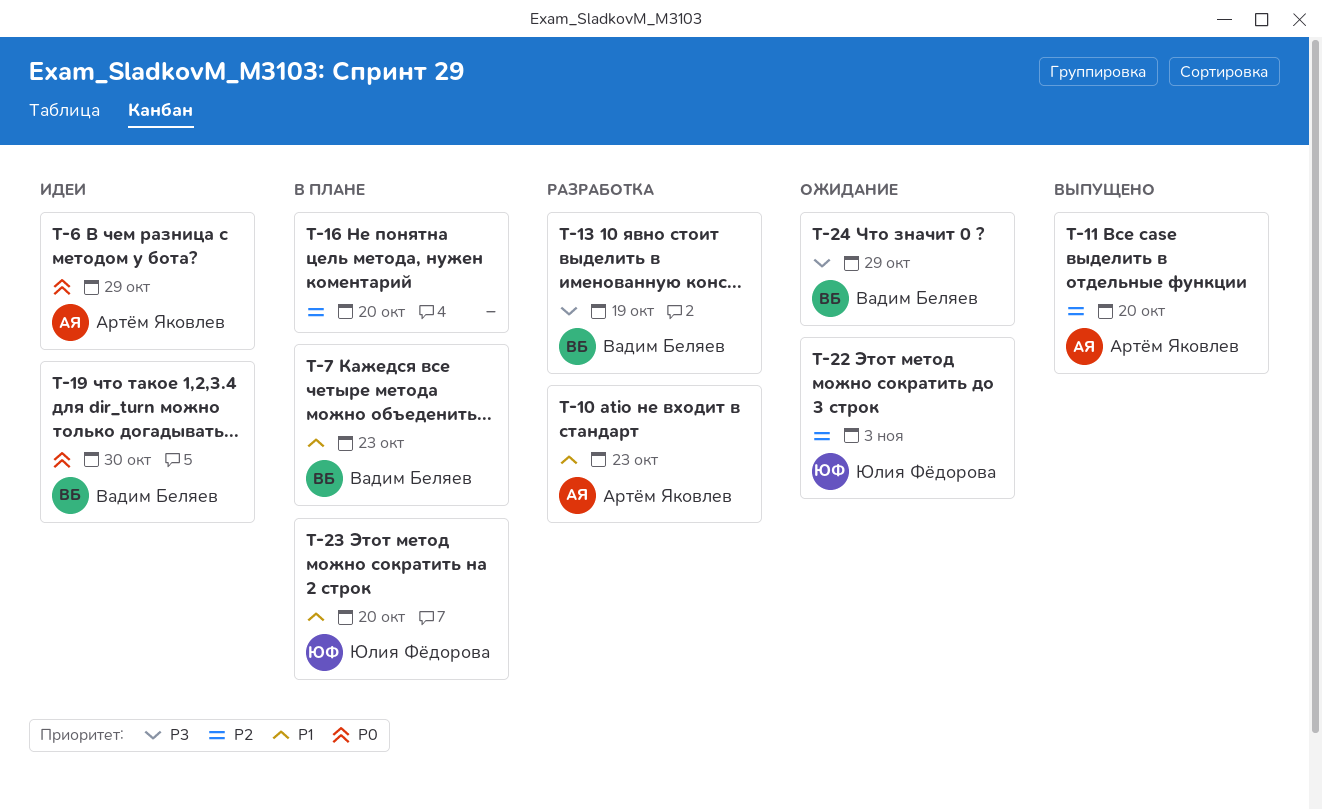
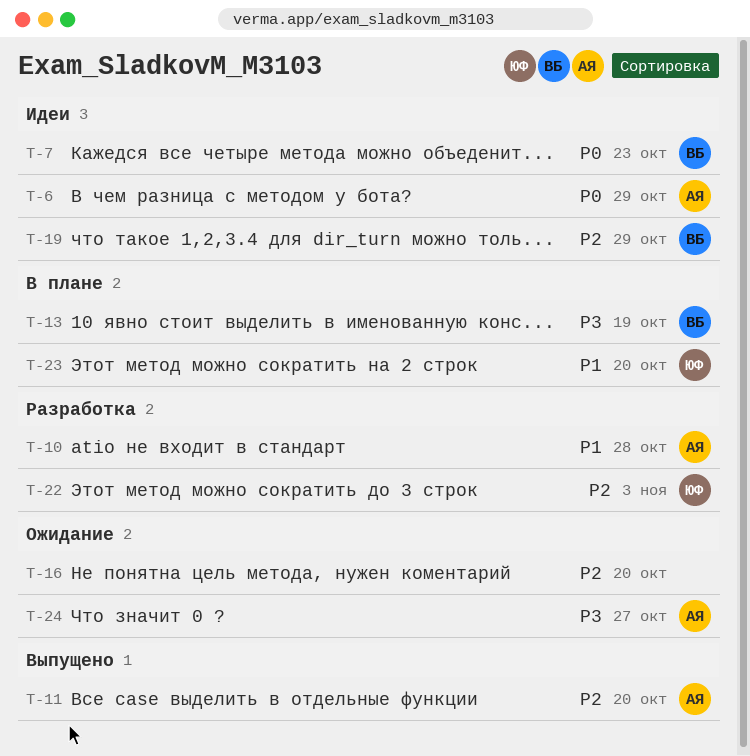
T-7, status: В плане -> Идеи
T-7, priority: P1 -> P0
T-10, due: Oct 23 -> Oct 28
T-13, status: Разработка -> В плане
T-16, status: В плане -> Ожидание
T-19, priority: P0 -> P2
T-19, due: Oct 30 -> Oct 29
T-22, status: Ожидание -> Разработка
T-24, owner: Вадим Беляев -> Артём Яковлев
T-24, due: Oct 29 -> Oct 27

